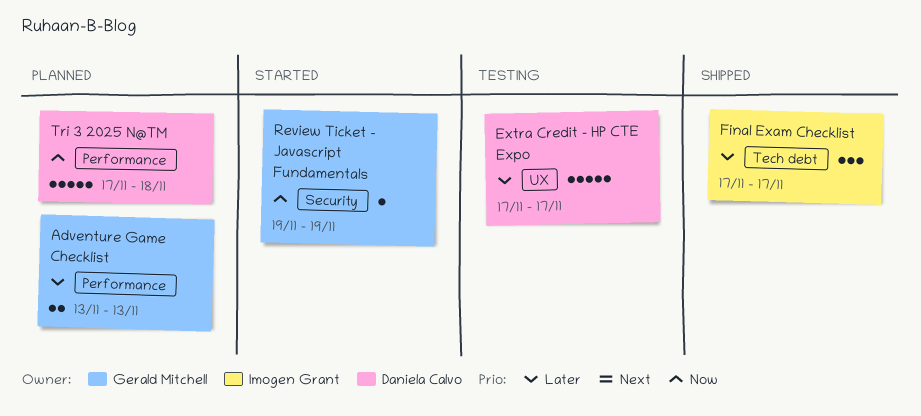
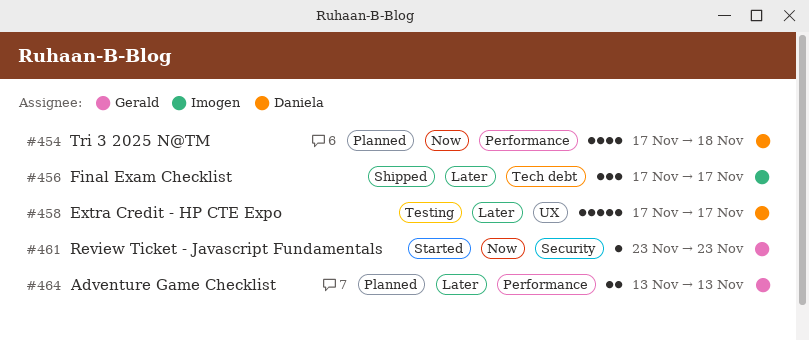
Review Ticket - Javascript Fundamentals, start: Nov 19 -> Nov 23
Review Ticket - Javascript Fundamentals, due: Nov 19 -> Nov 23
Tri 3 2025 N@TM, estimate: 5 -> 4

